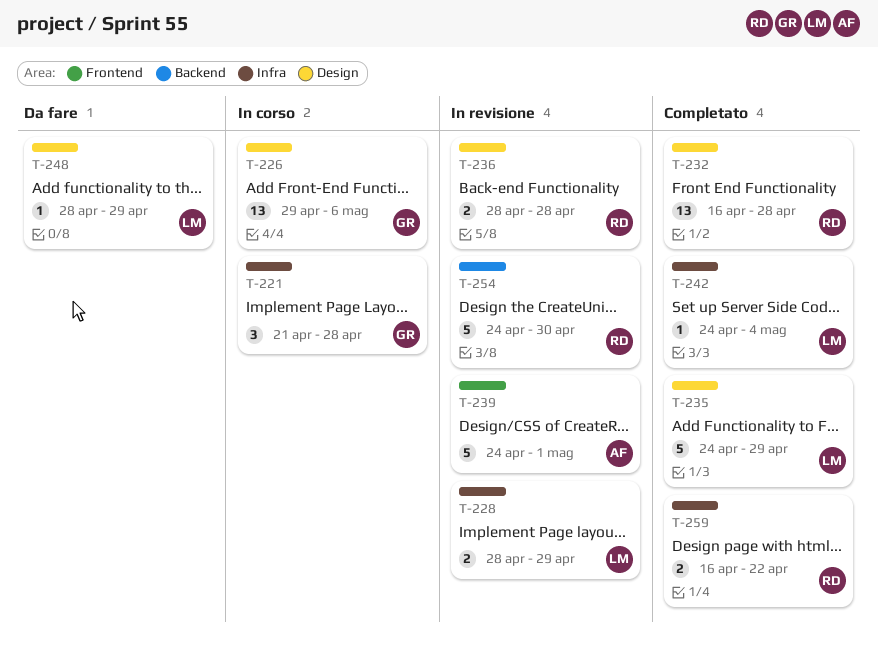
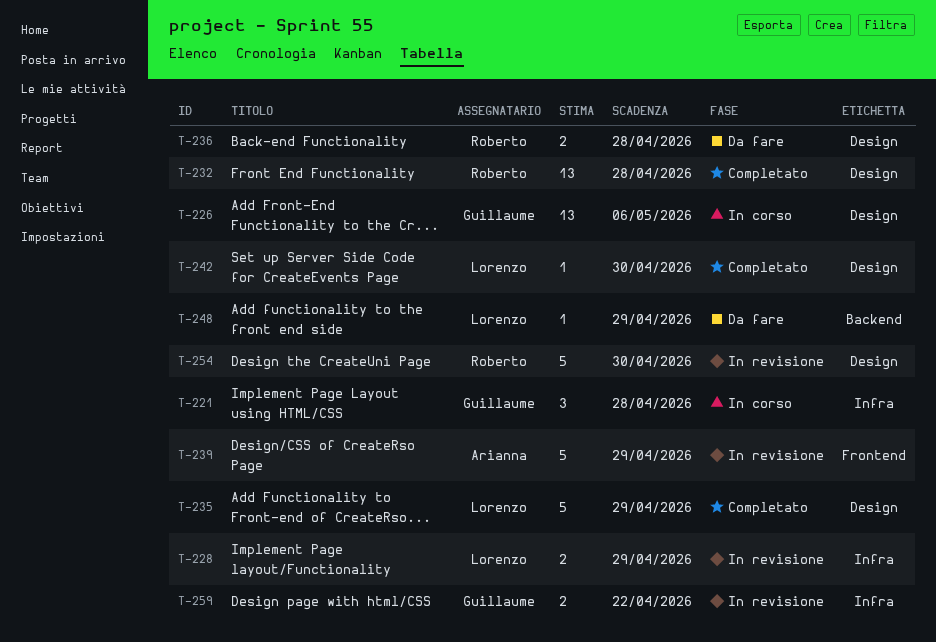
T-236, status: In revisione -> Da fare
T-239, due: May 1 -> Apr 29
T-242, label: Infra -> Design
T-242, due: May 4 -> Apr 30
T-248, label: Design -> Backend
T-254, label: Backend -> Design
T-259, status: Completato -> In revisione
T-259, owner: Roberto -> Guillaume

